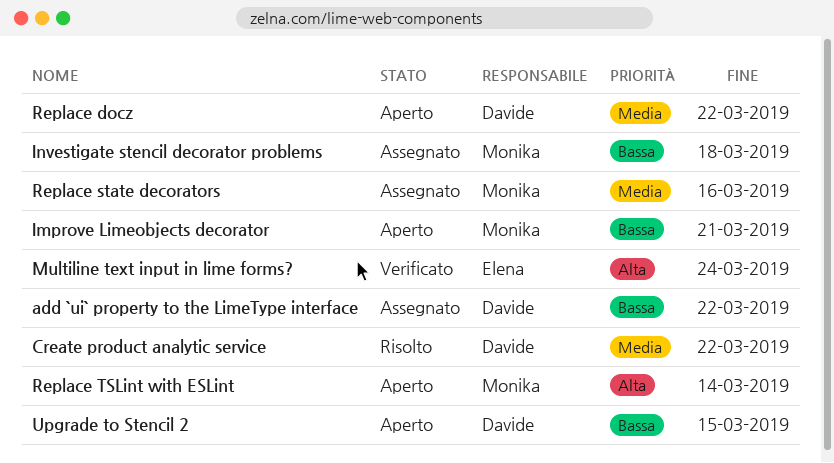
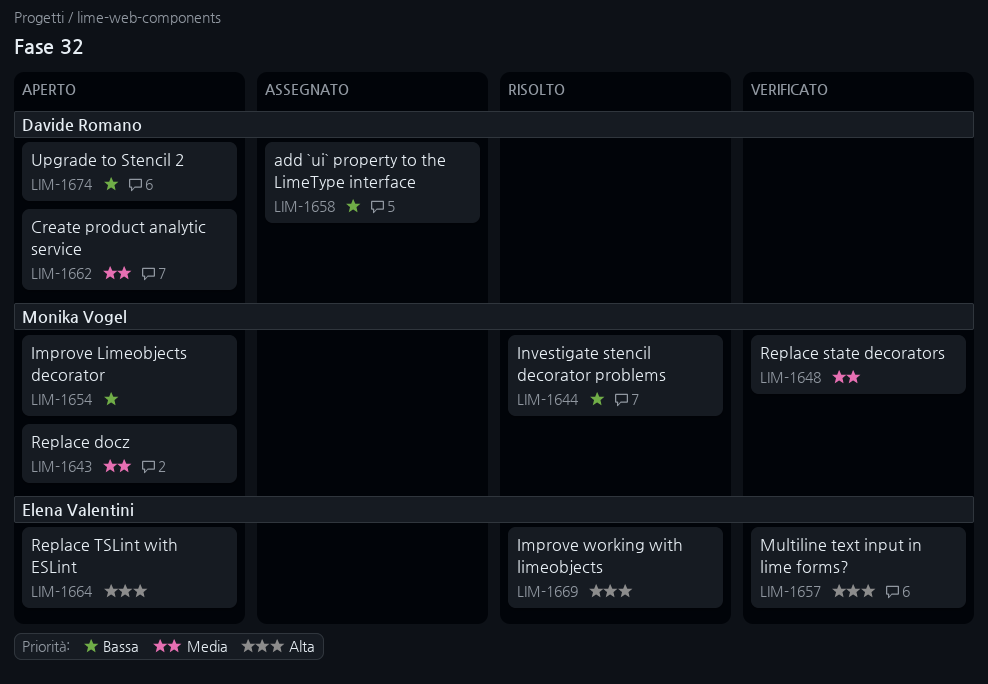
Create product analytic service, status: Risolto -> Aperto
Improve working with limeobjects: none -> present
Investigate stencil decorator problems, status: Assegnato -> Risolto
Replace docz, owner: Davide Romano -> Monika Vogel
Replace state decorators, status: Assegnato -> Verificato
Replace TSLint with ESLint, owner: Monika Vogel -> Elena Valentini

